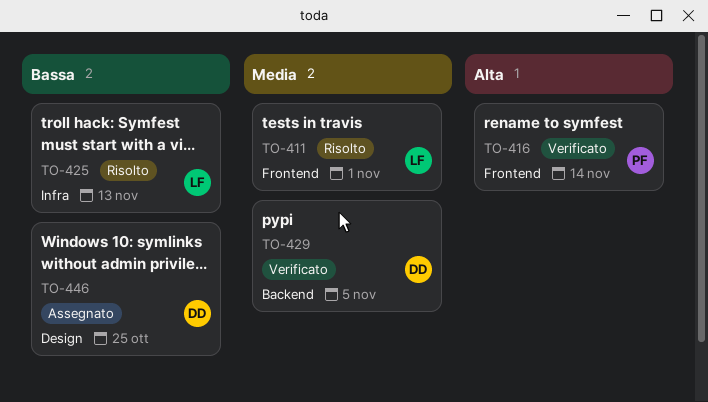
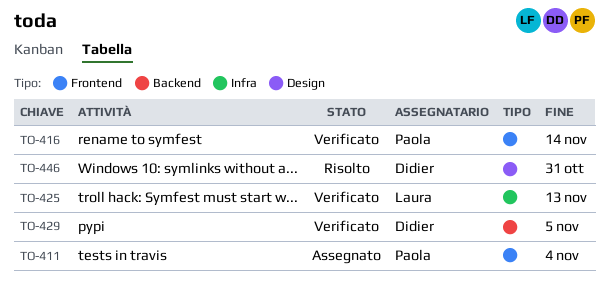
TO-411, status: Risolto -> Assegnato
TO-411, owner: Laura -> Paola
TO-411, due: Nov 1 -> Nov 4
TO-425, status: Risolto -> Verificato
TO-446, status: Assegnato -> Risolto
TO-446, due: Oct 25 -> Oct 31

